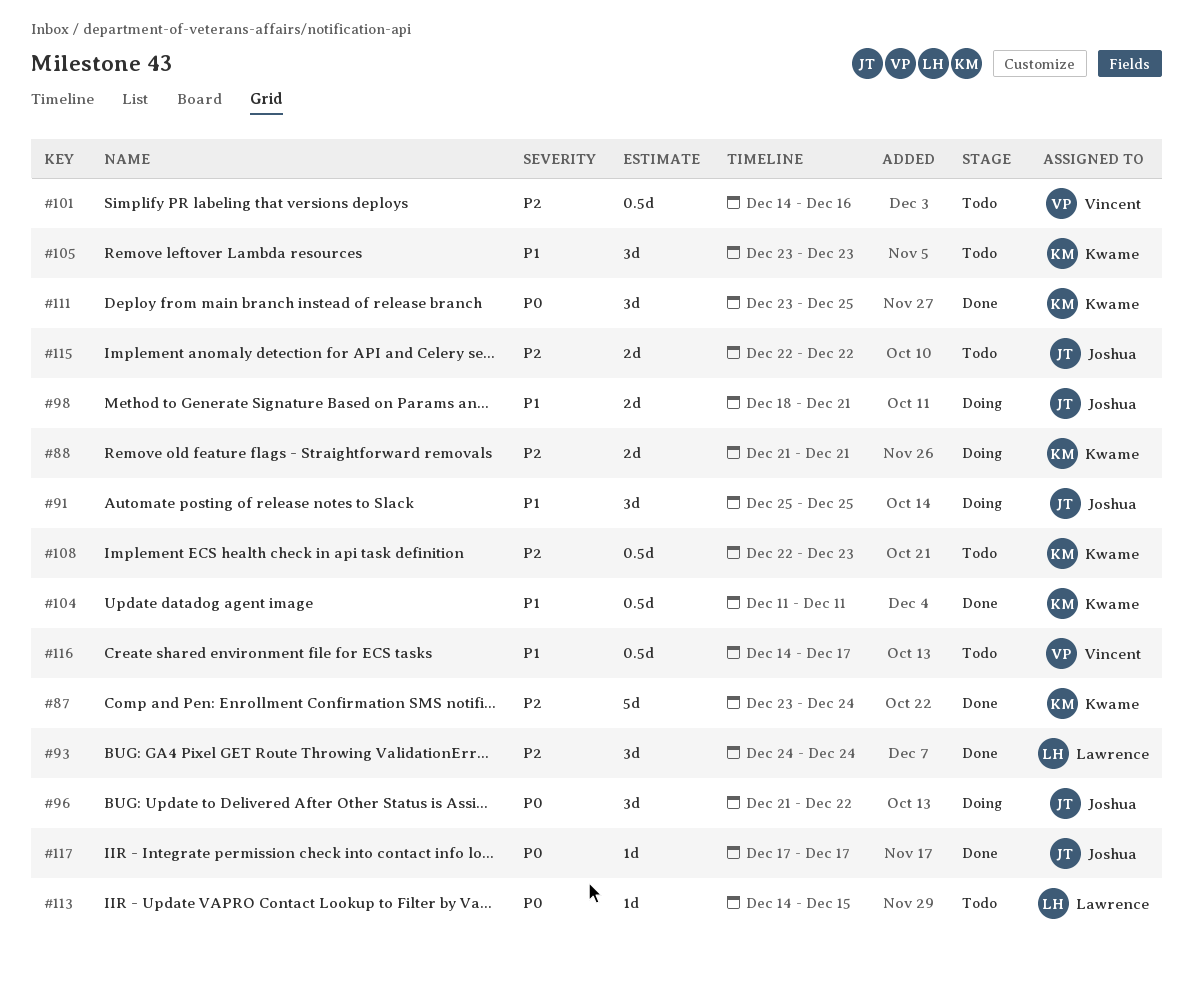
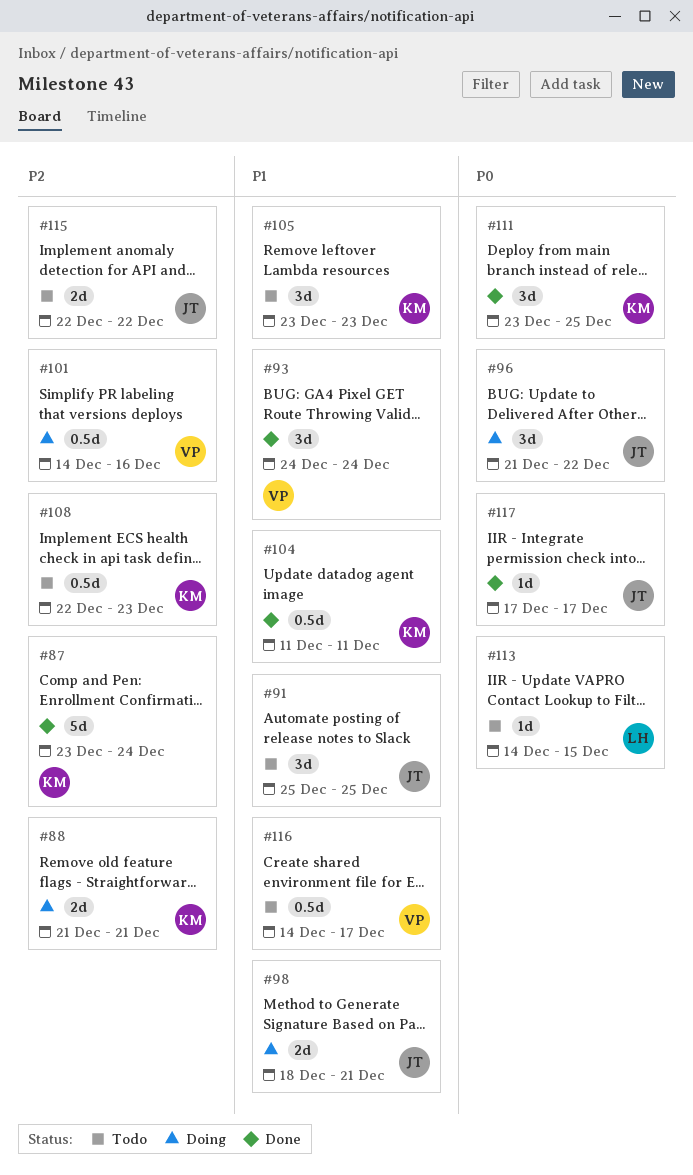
#91, status: Doing -> Todo
#93, owner: Lawrence -> Vincent
#93, priority: P2 -> P1
#101, status: Todo -> Doing

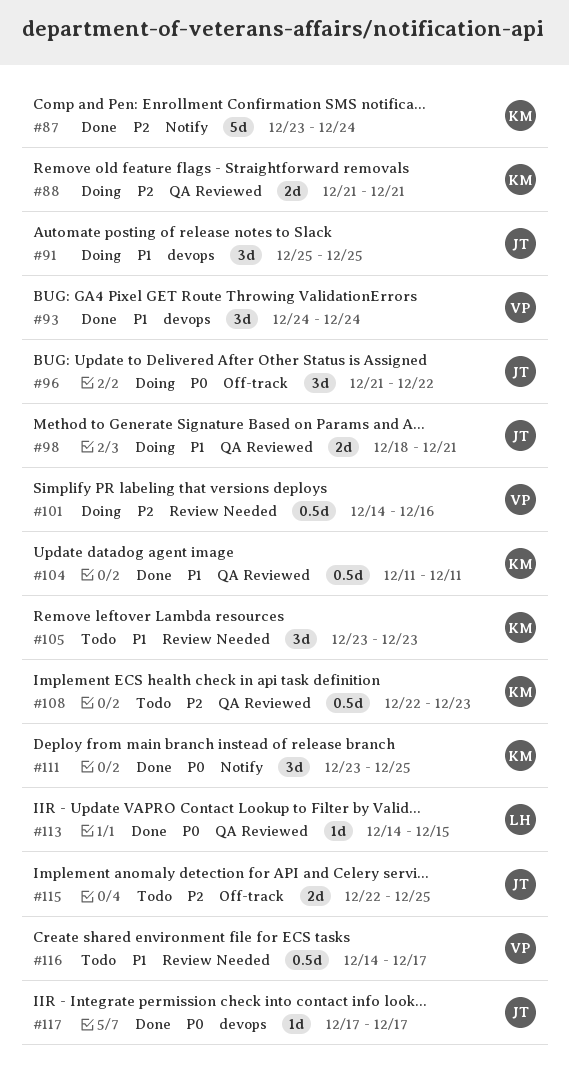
#91, status: Todo -> Doing
#113, status: Todo -> Done
#115, due: Dec 22 -> Dec 25

